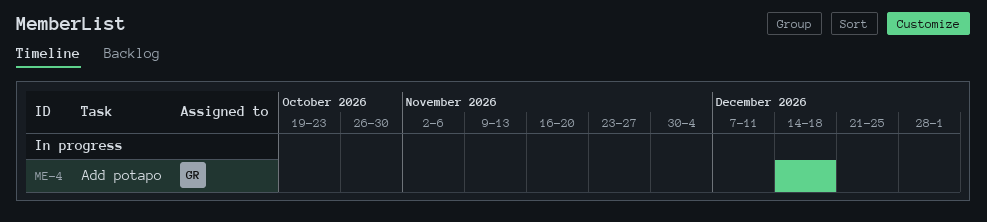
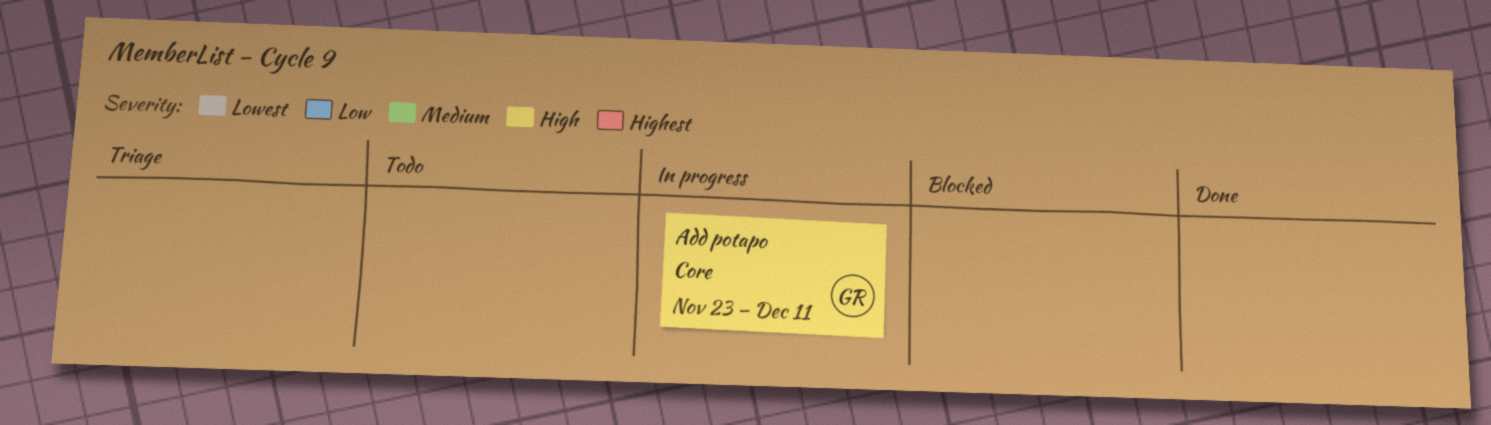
Add potapo, start: Dec 14 -> Nov 23
Add potapo, due: Dec 18 -> Dec 11

